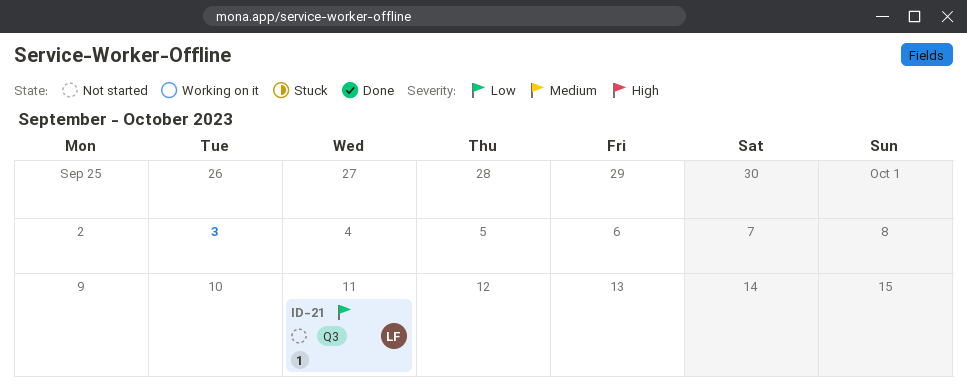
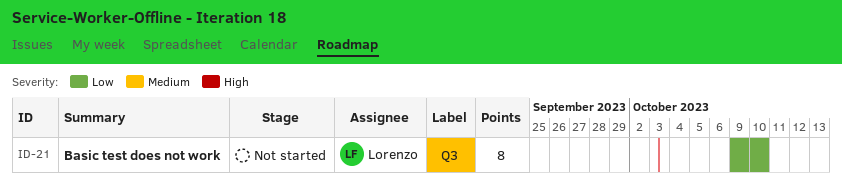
ID-21, estimate: 1 -> 8
ID-21, due: Oct 11 -> Oct 10

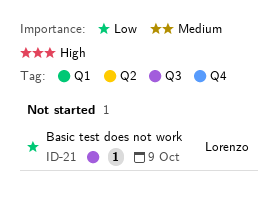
ID-21, estimate: 8 -> 1
ID-21, due: Oct 10 -> Oct 9

